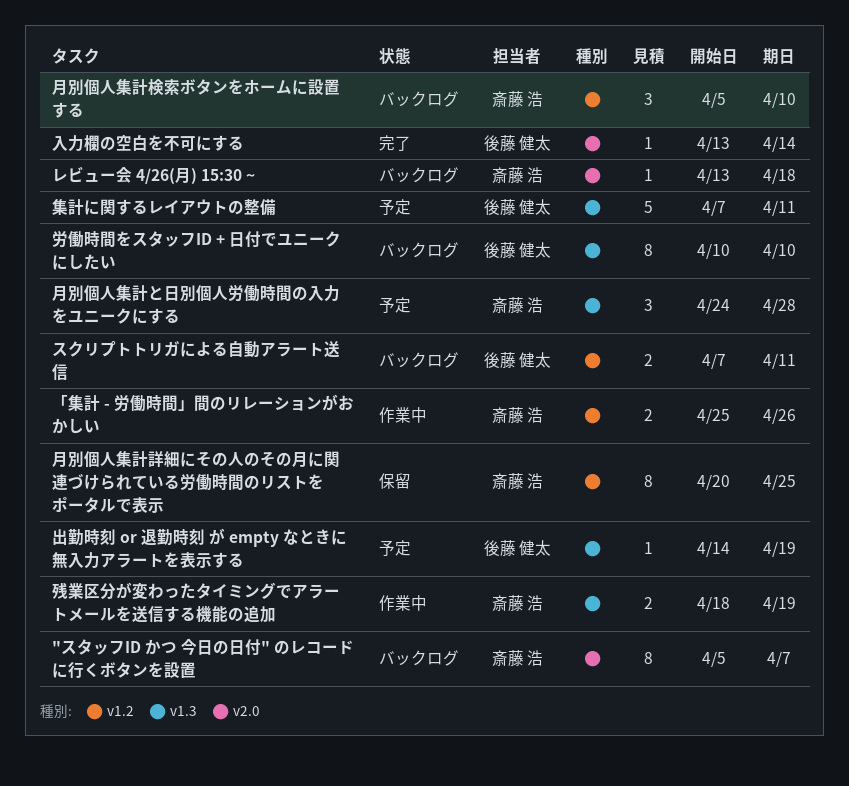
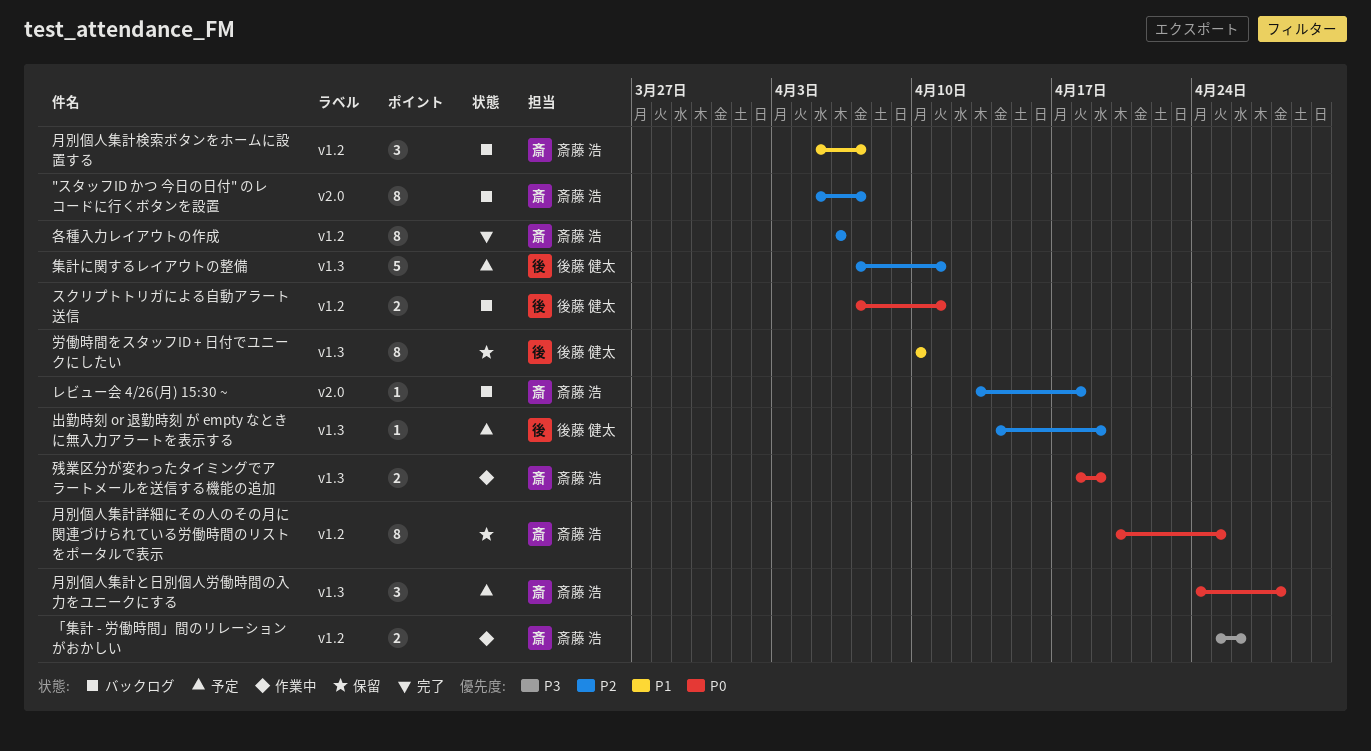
入力欄の空白を不可にする: present -> none
労働時間をスタッフID + 日付でユニークにしたい, status: バックログ -> 保留
各種入力レイアウトの作成: none -> present
月別個人集計検索ボタンをホームに設置する, due: Apr 10 -> Apr 7

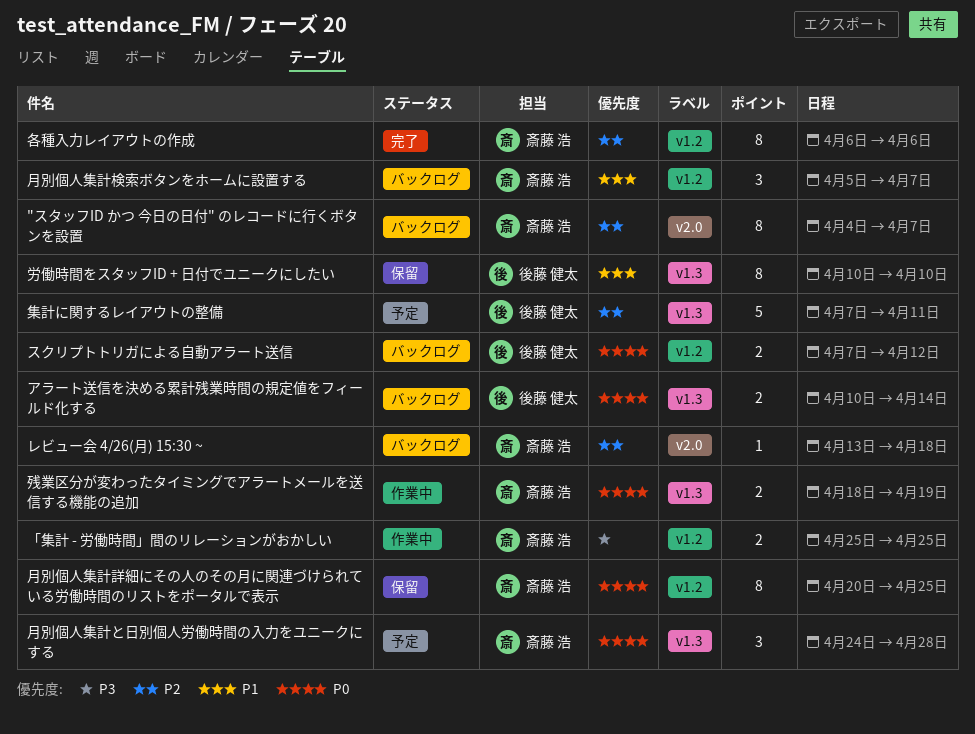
"スタッフID かつ 今日の日付" のレコードに行くボタンを設置, start: Apr 5 -> Apr 4
「集計 - 労働時間」間のリレーションがおかしい, due: Apr 26 -> Apr 25
アラート送信を決める累計残業時間の規定値をフィールド化する: none -> present
スクリプトトリガによる自動アラート送信, due: Apr 11 -> Apr 12
出勤時刻 or 退勤時刻 が empty なときに無入力アラートを表示する: present -> none

